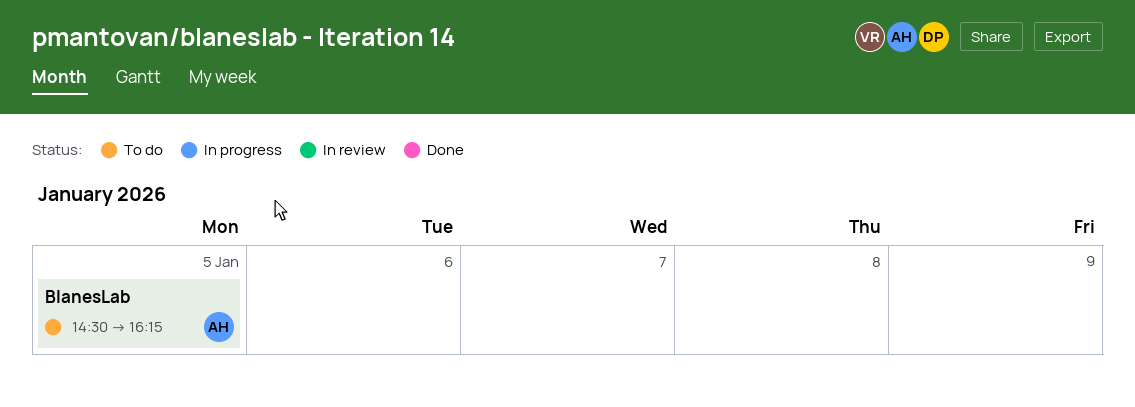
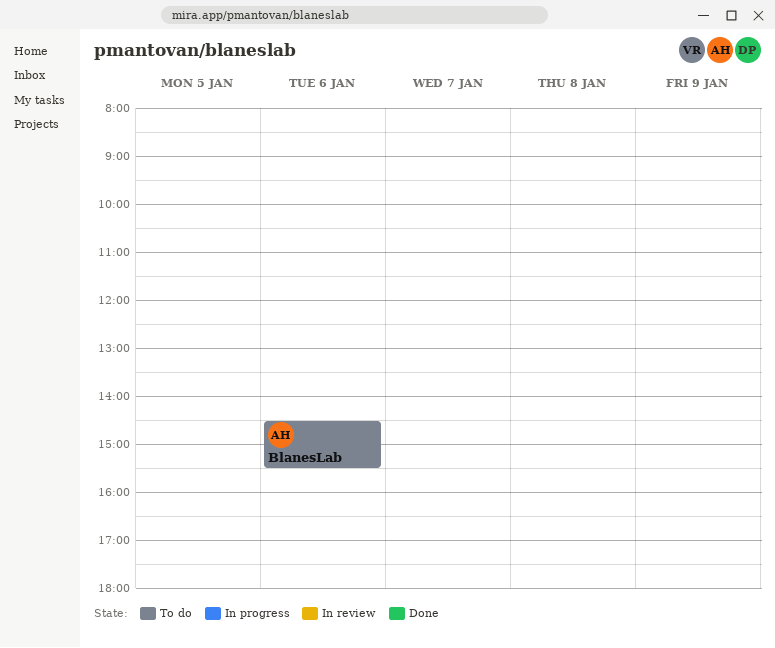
BlanesLab, day: Jan 5 -> Jan 6
BlanesLab, ends: 16:15 -> 15:30

